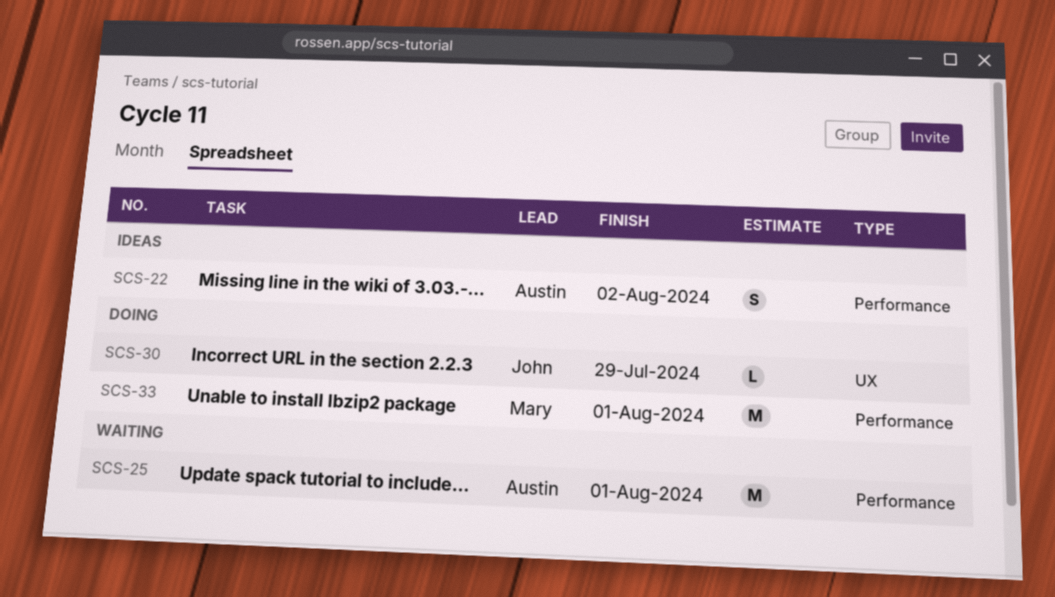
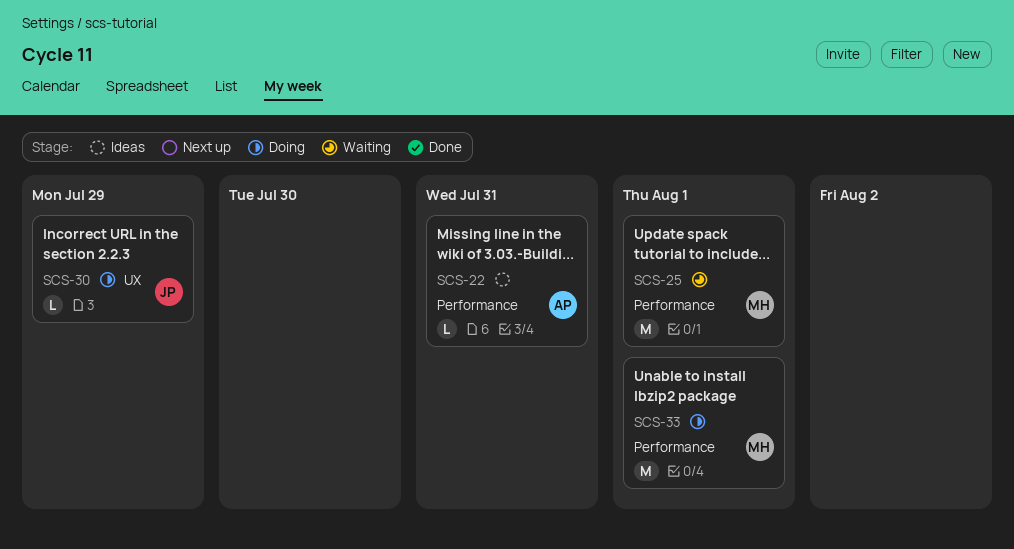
SCS-22, estimate: S -> L
SCS-22, due: Aug 2 -> Jul 31
SCS-25, owner: Austin -> Mary

